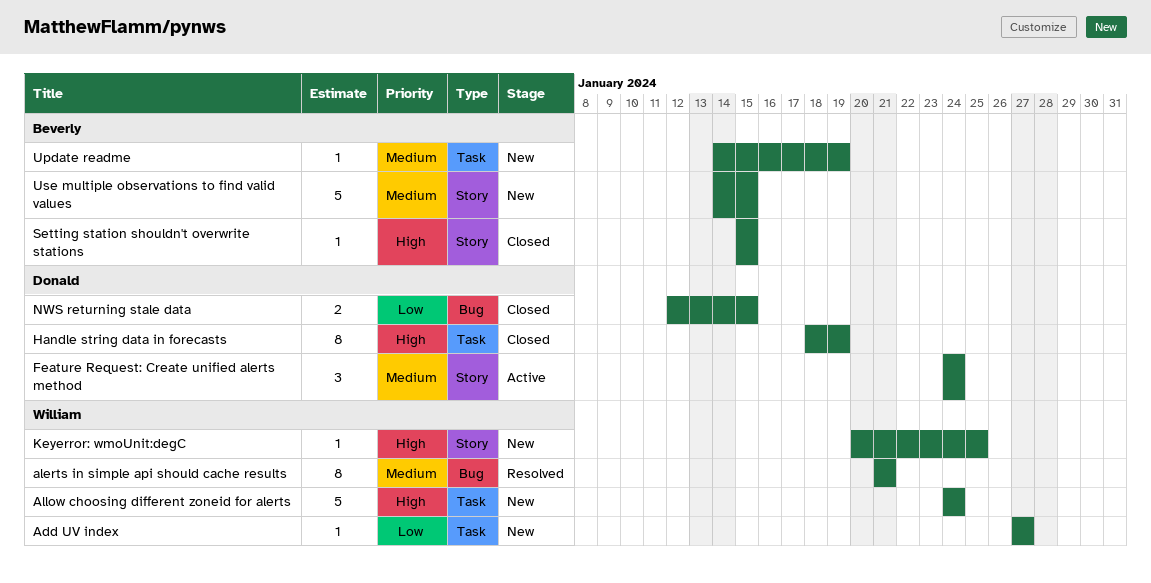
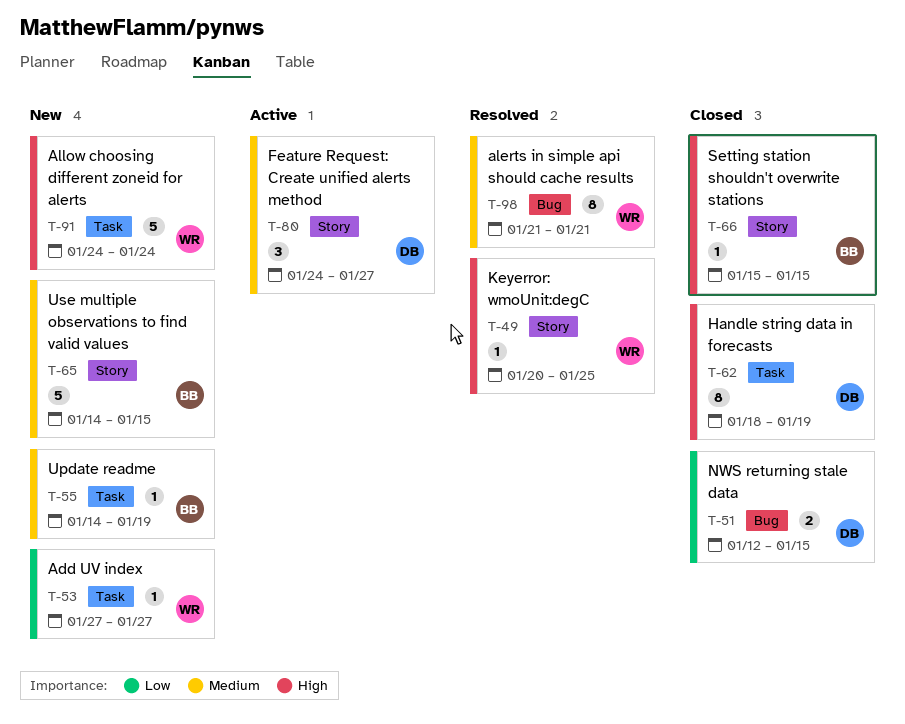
Feature Request: Create unified alerts method, due: Jan 24 -> Jan 27
Keyerror: wmoUnit:degC, status: New -> Resolved

